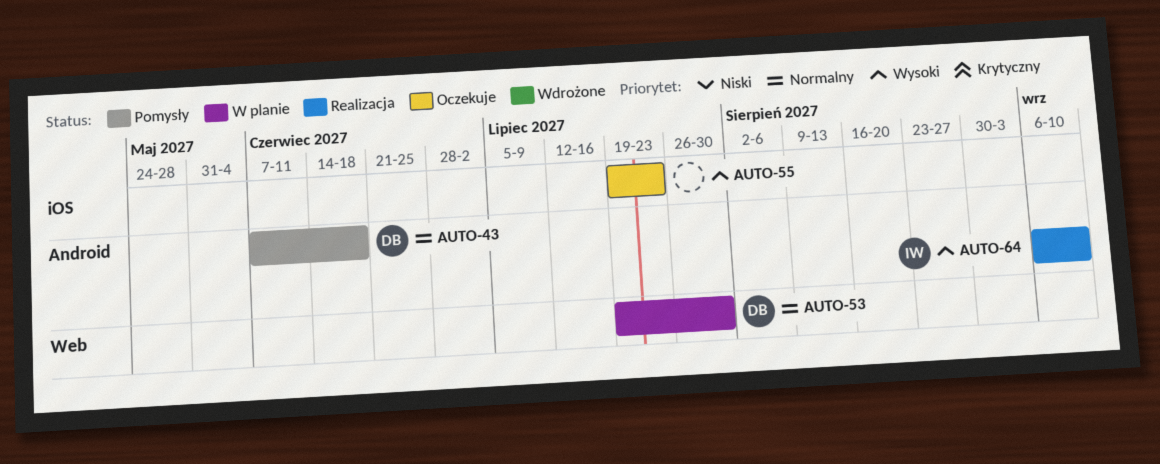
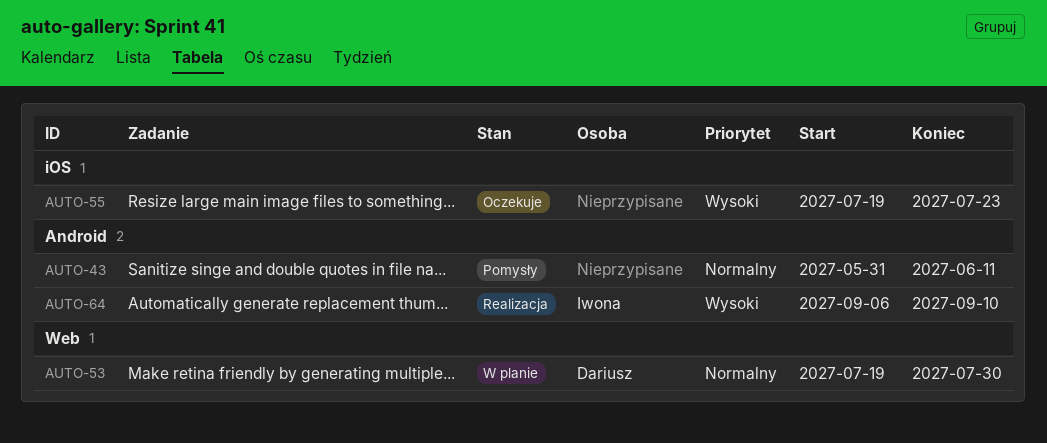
AUTO-43, owner: Dariusz -> none
AUTO-43, start: Jun 7 -> May 31
AUTO-43, due: Jun 18 -> Jun 11

